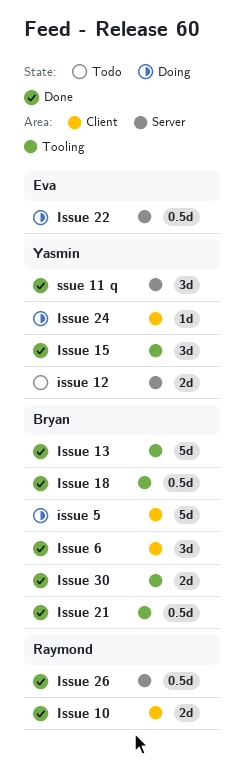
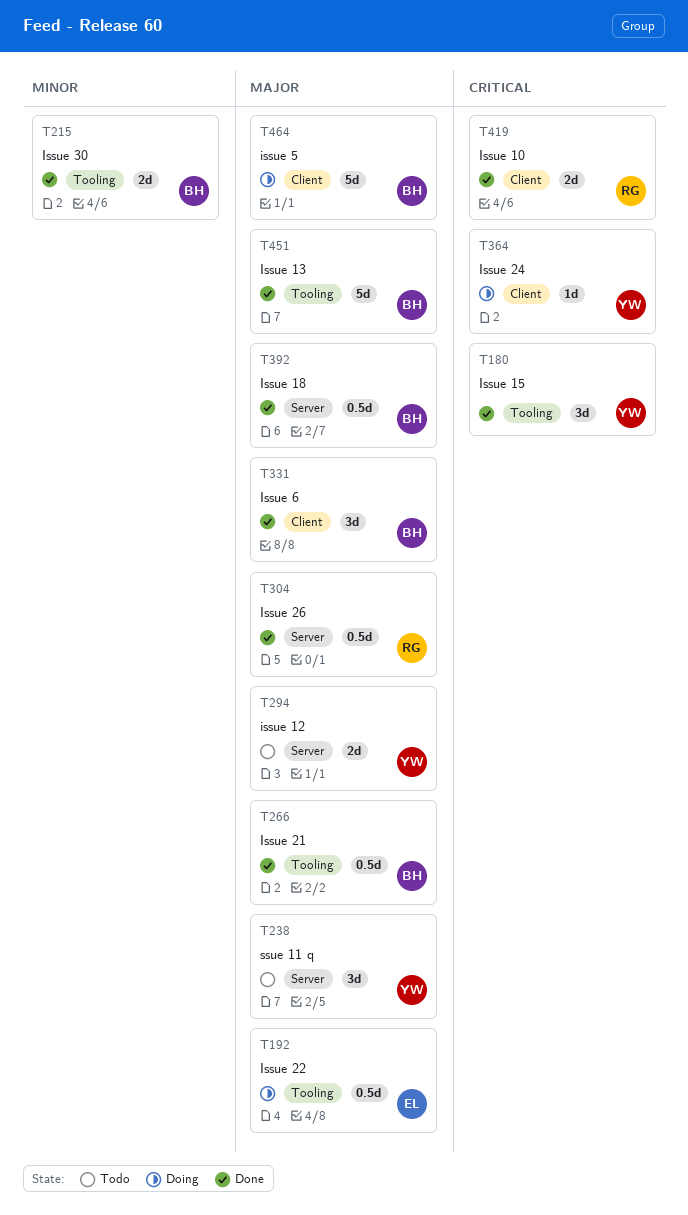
Issue 18, label: Tooling -> Server
Issue 22, label: Server -> Tooling
ssue 11 q, status: Done -> Todo

